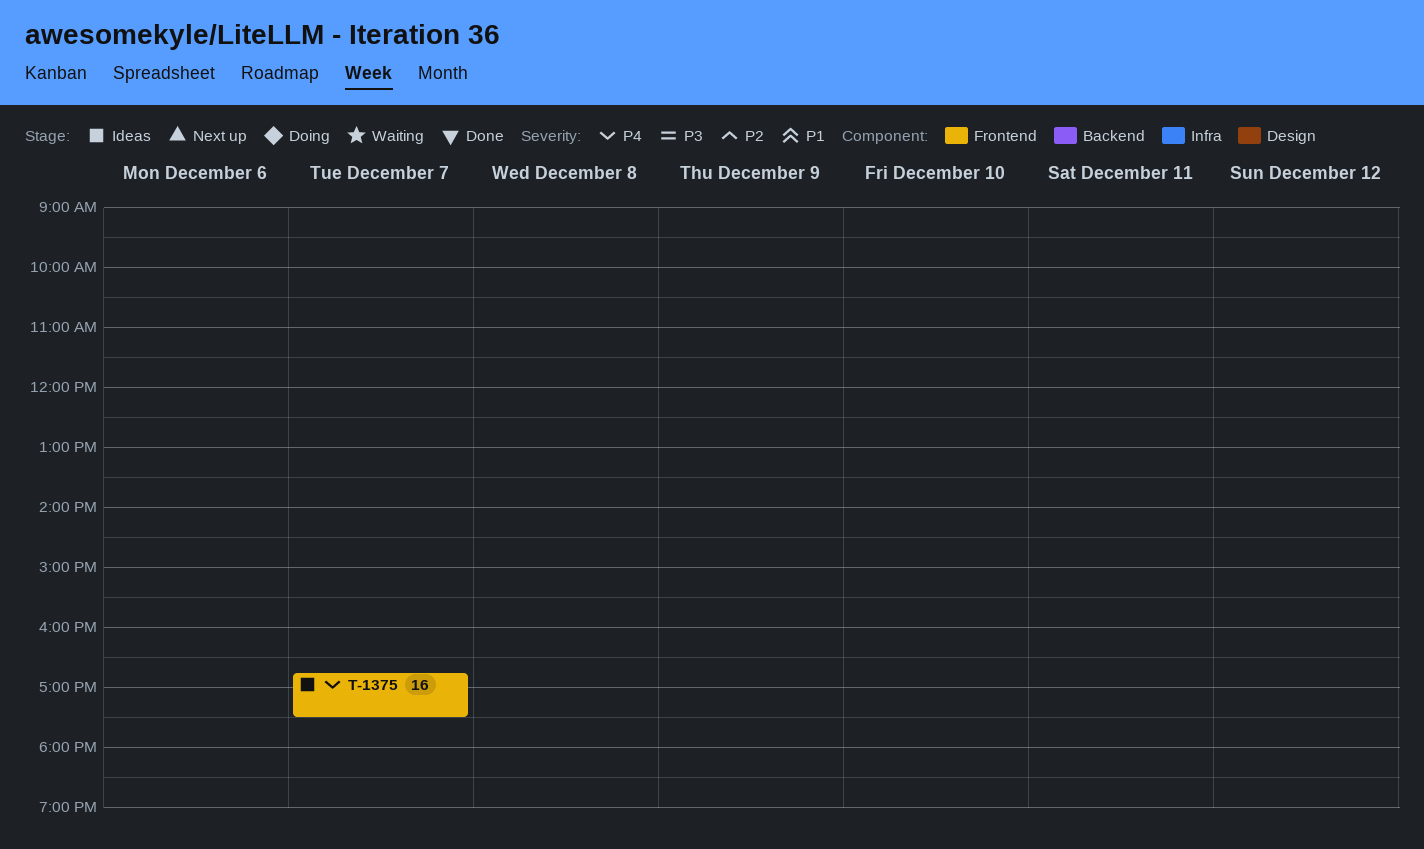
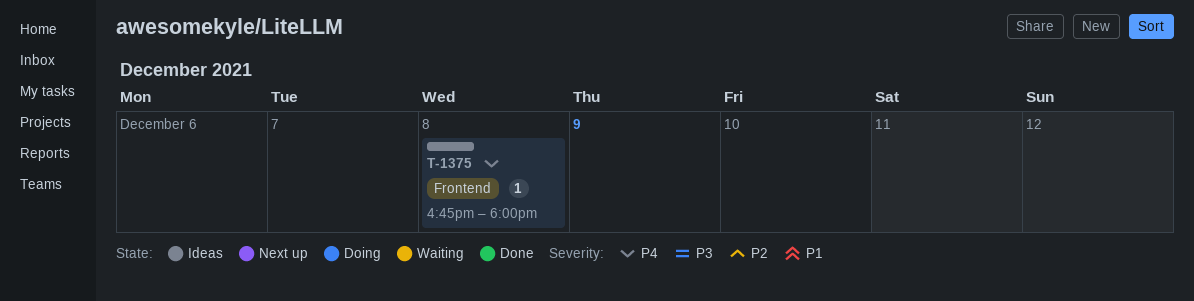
T-1375, estimate: 16 -> 1
T-1375, day: Dec 7 -> Dec 8
T-1375, ends: 17:30 -> 18:00

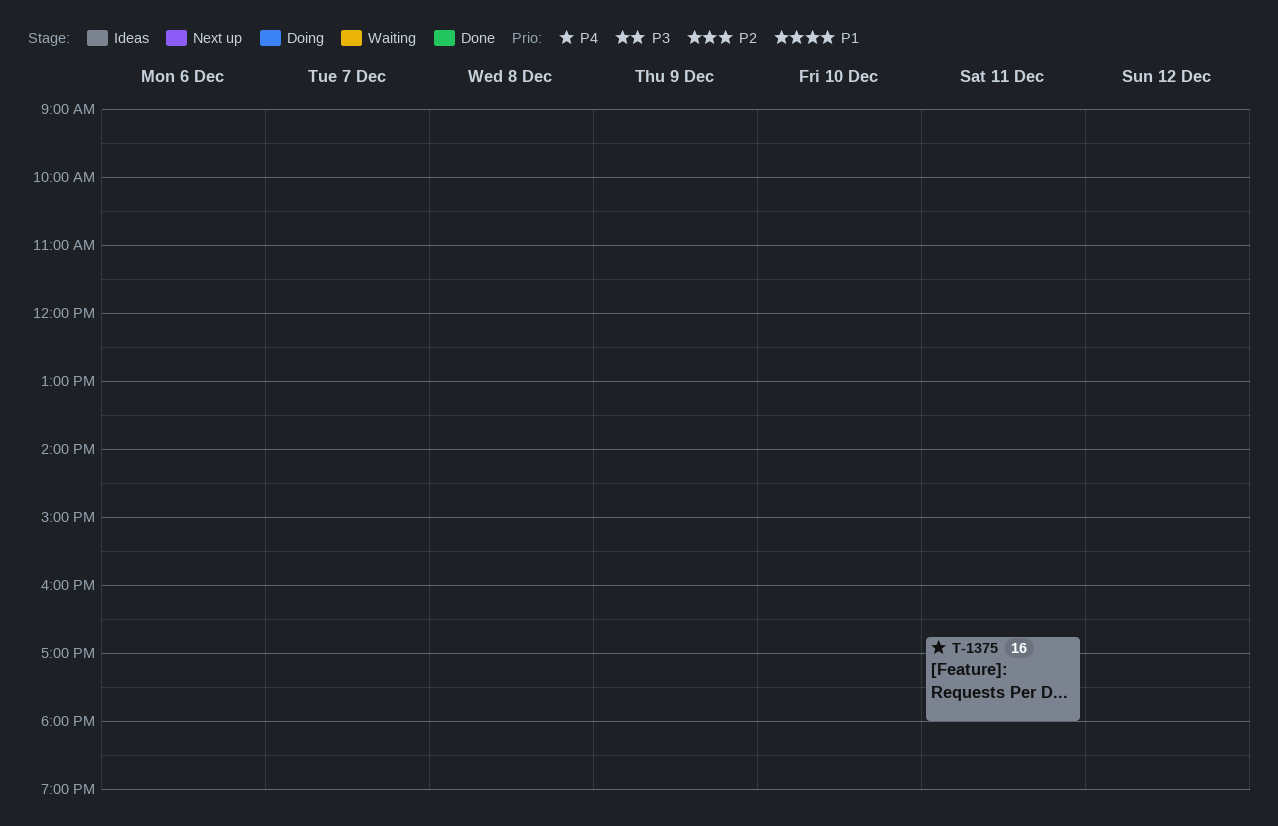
T-1375, estimate: 1 -> 16
T-1375, day: Dec 8 -> Dec 11

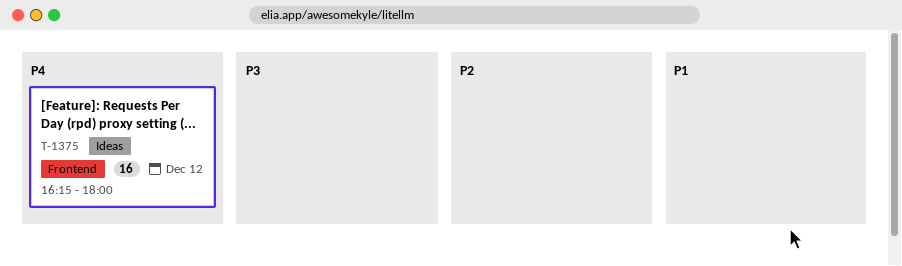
T-1375, day: Dec 11 -> Dec 12
T-1375, begins: 16:45 -> 16:15

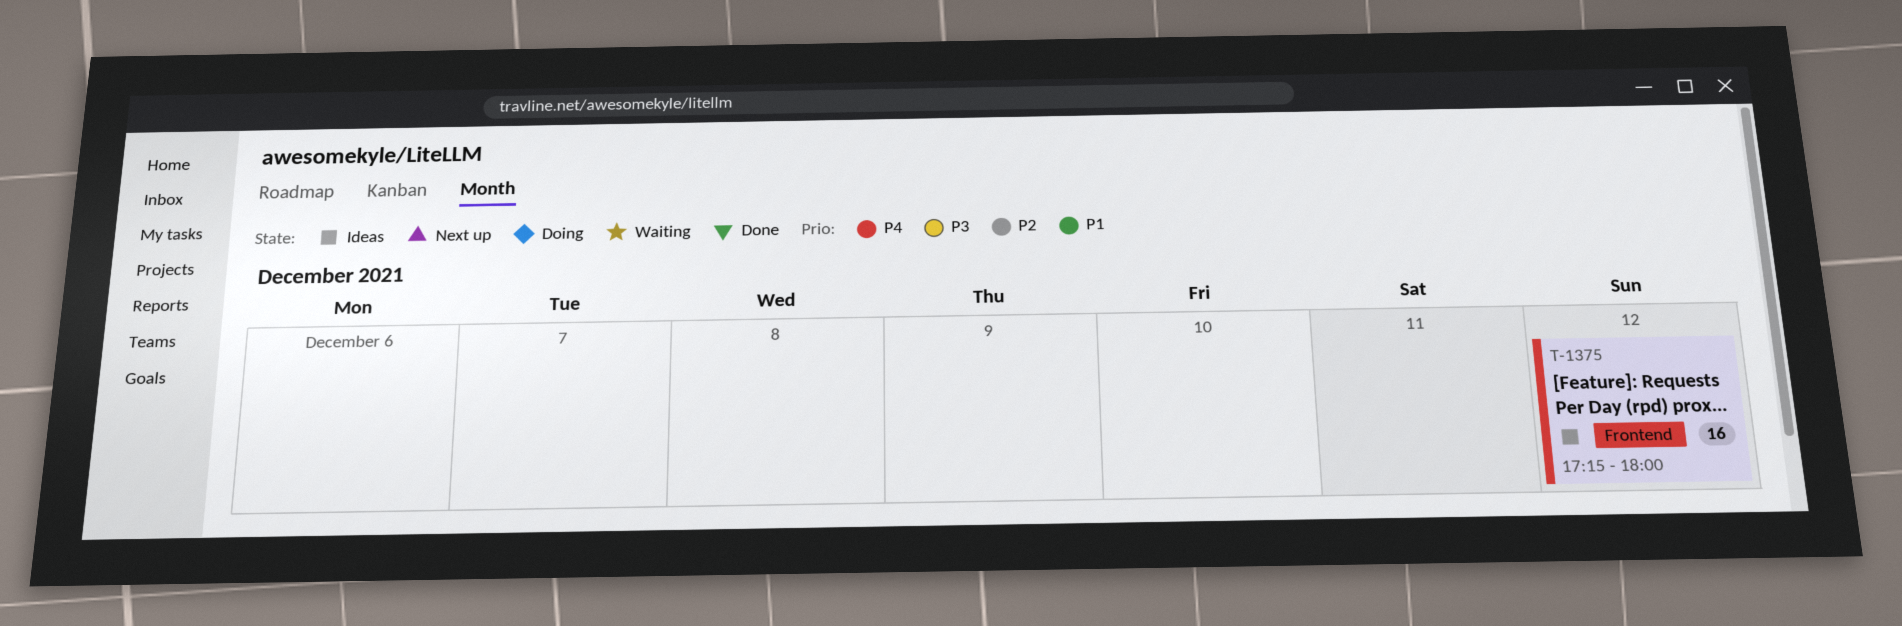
T-1375, begins: 16:15 -> 17:15

